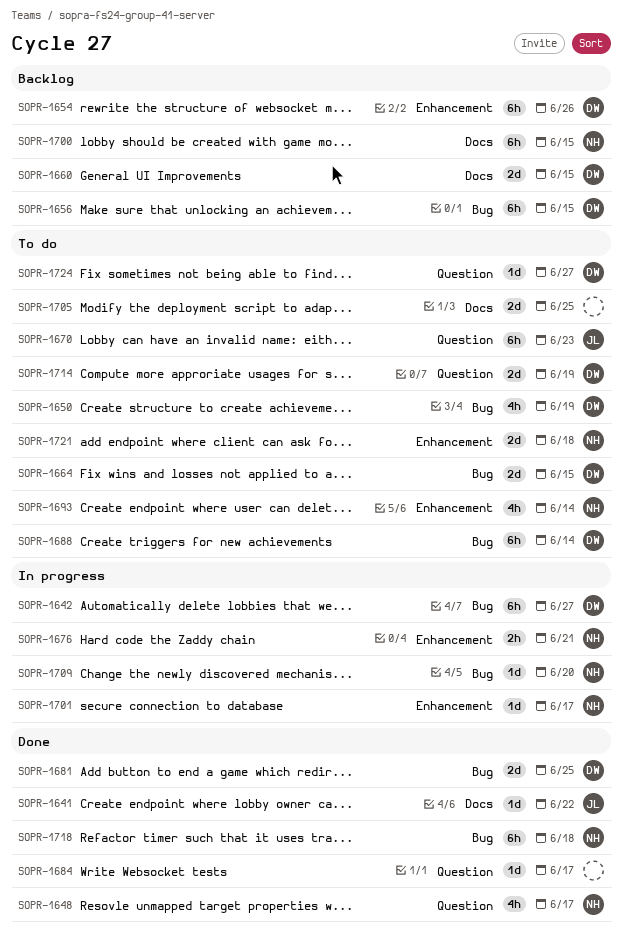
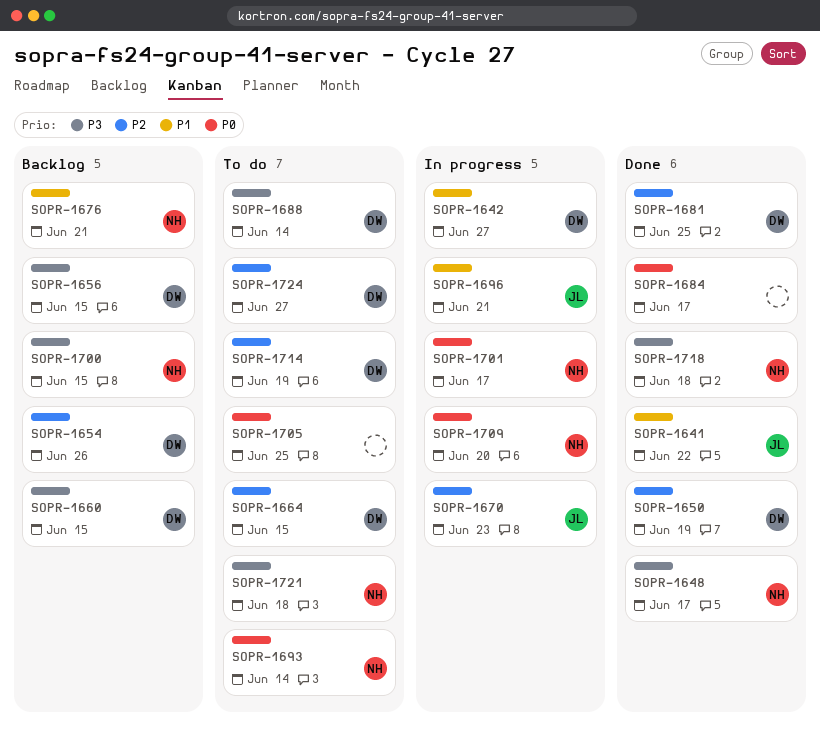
SOPR-1650, status: To do -> Done
SOPR-1670, status: To do -> In progress
SOPR-1676, status: In progress -> Backlog
SOPR-1696: none -> present

